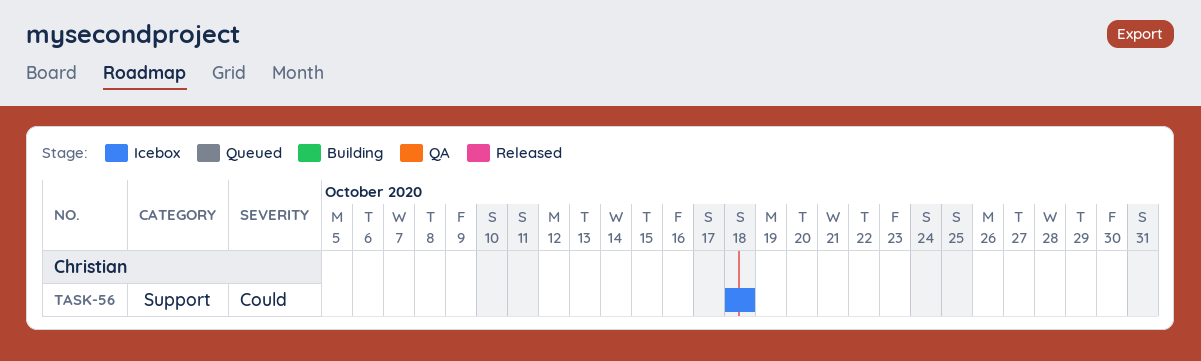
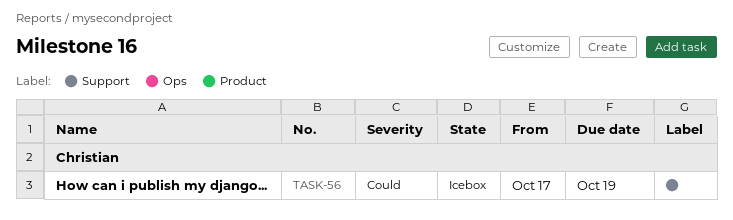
TASK-56, start: Oct 18 -> Oct 17
TASK-56, due: Oct 18 -> Oct 19

